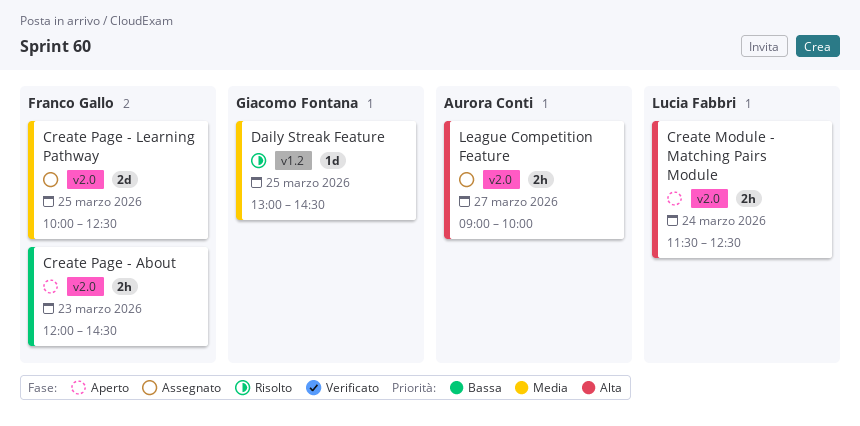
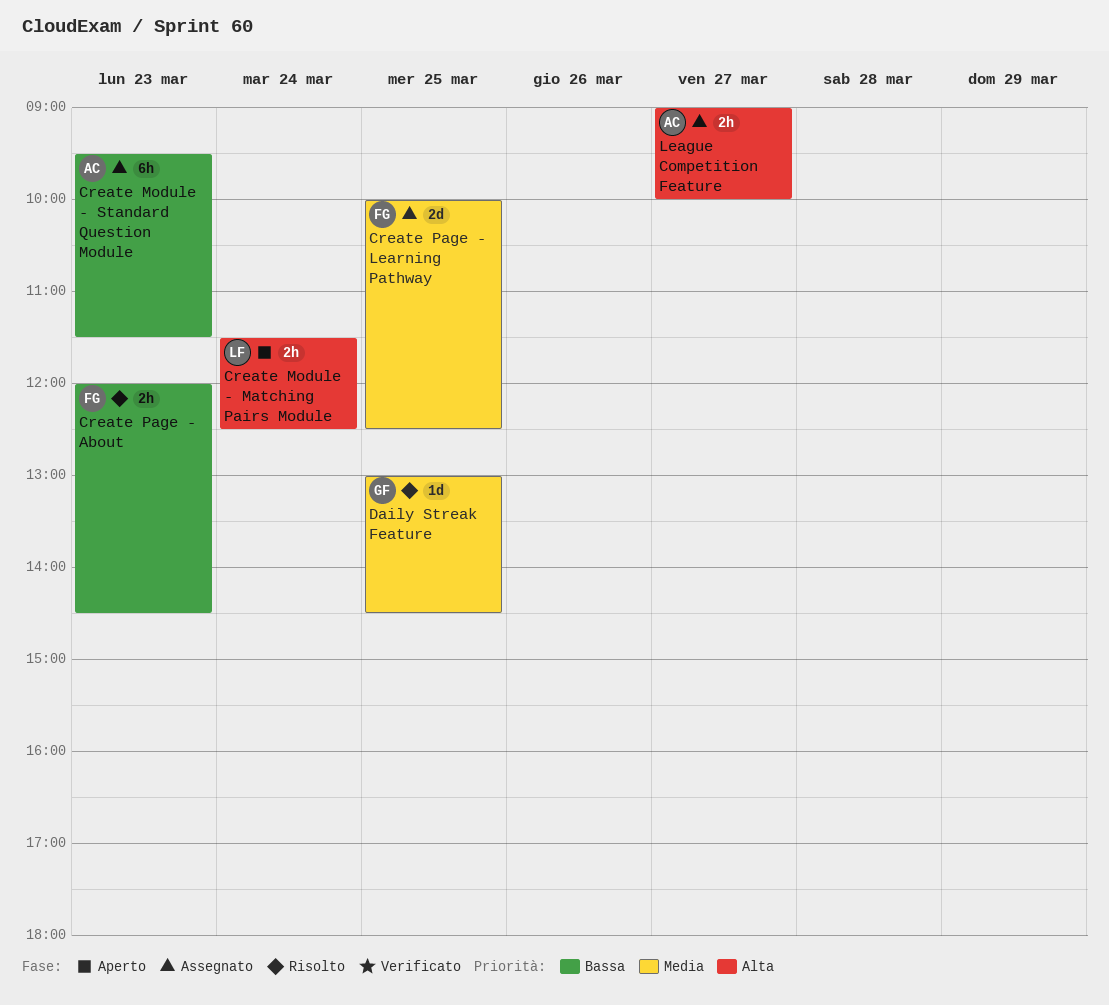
Create Module - Standard Question Module: none -> present
Create Page - About, status: Aperto -> Risolto

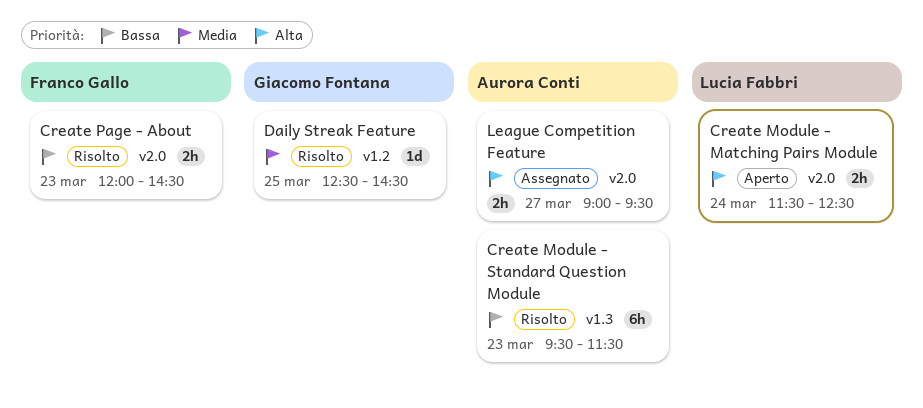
Create Module - Standard Question Module, status: Assegnato -> Risolto
Create Page - Learning Pathway: present -> none
Daily Streak Feature, begins: 13:00 -> 12:30
League Competition Feature, ends: 10:00 -> 09:30

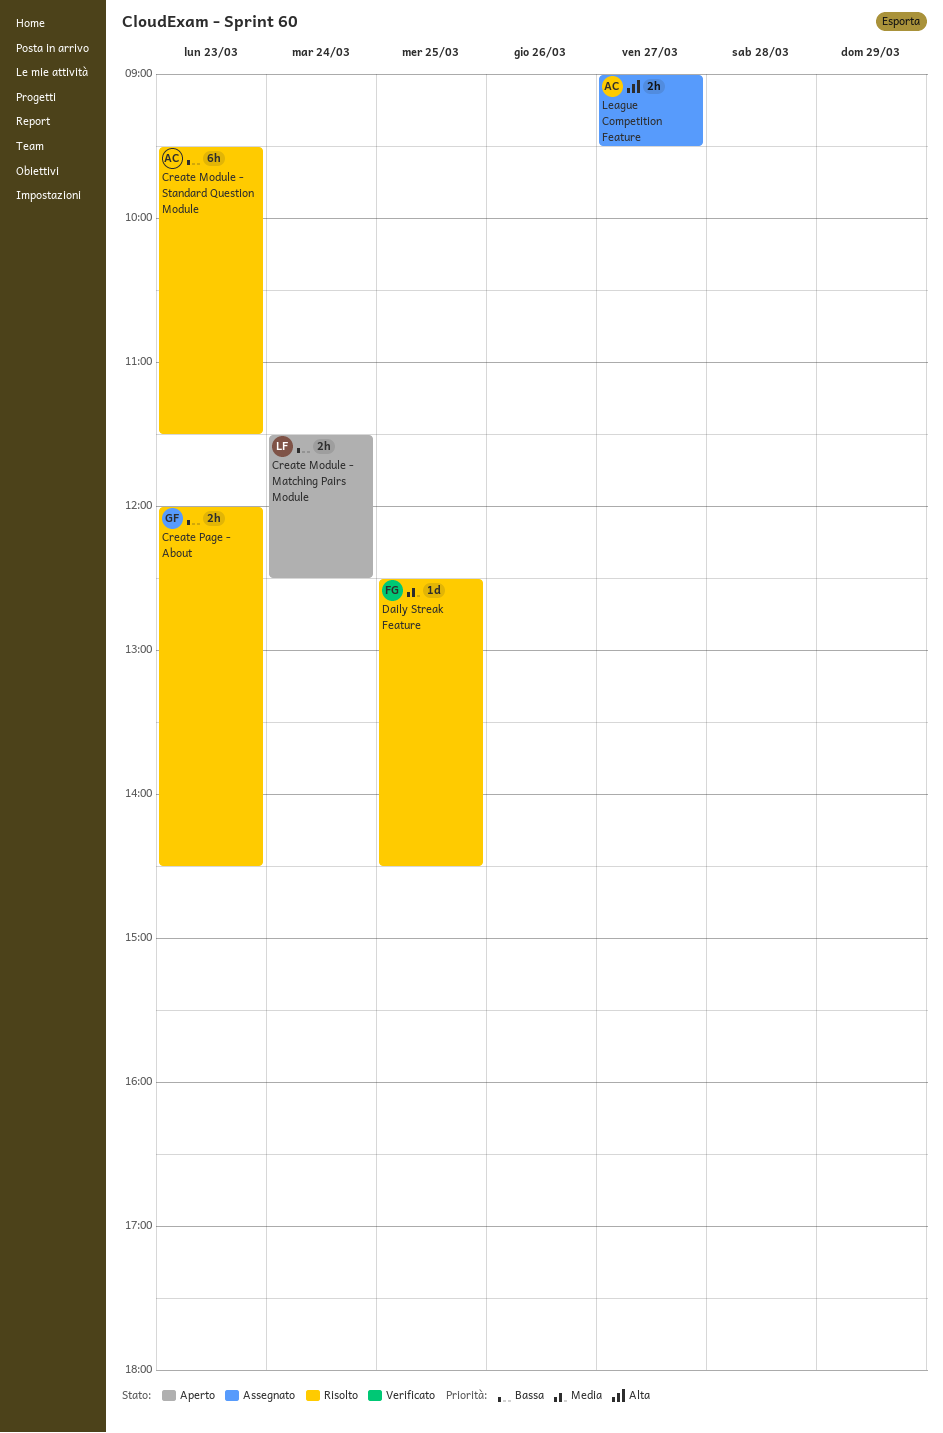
Create Module - Matching Pairs Module, priority: Alta -> Bassa
Create Page - About, owner: Franco Gallo -> Giacomo Fontana
Daily Streak Feature, owner: Giacomo Fontana -> Franco Gallo

